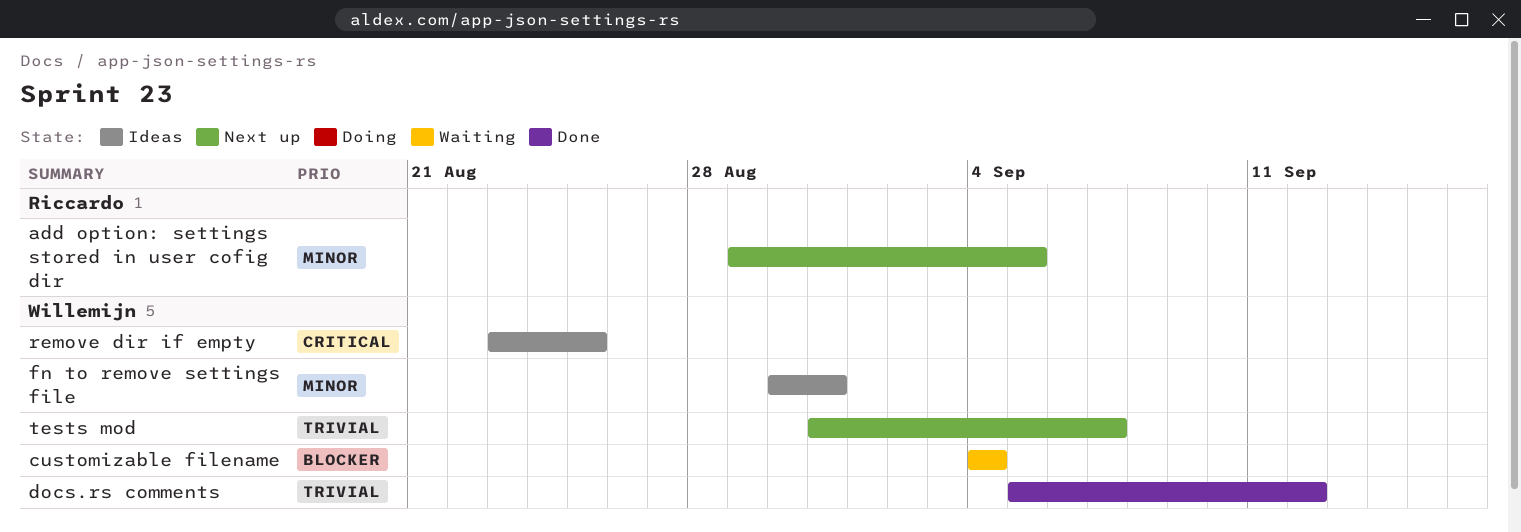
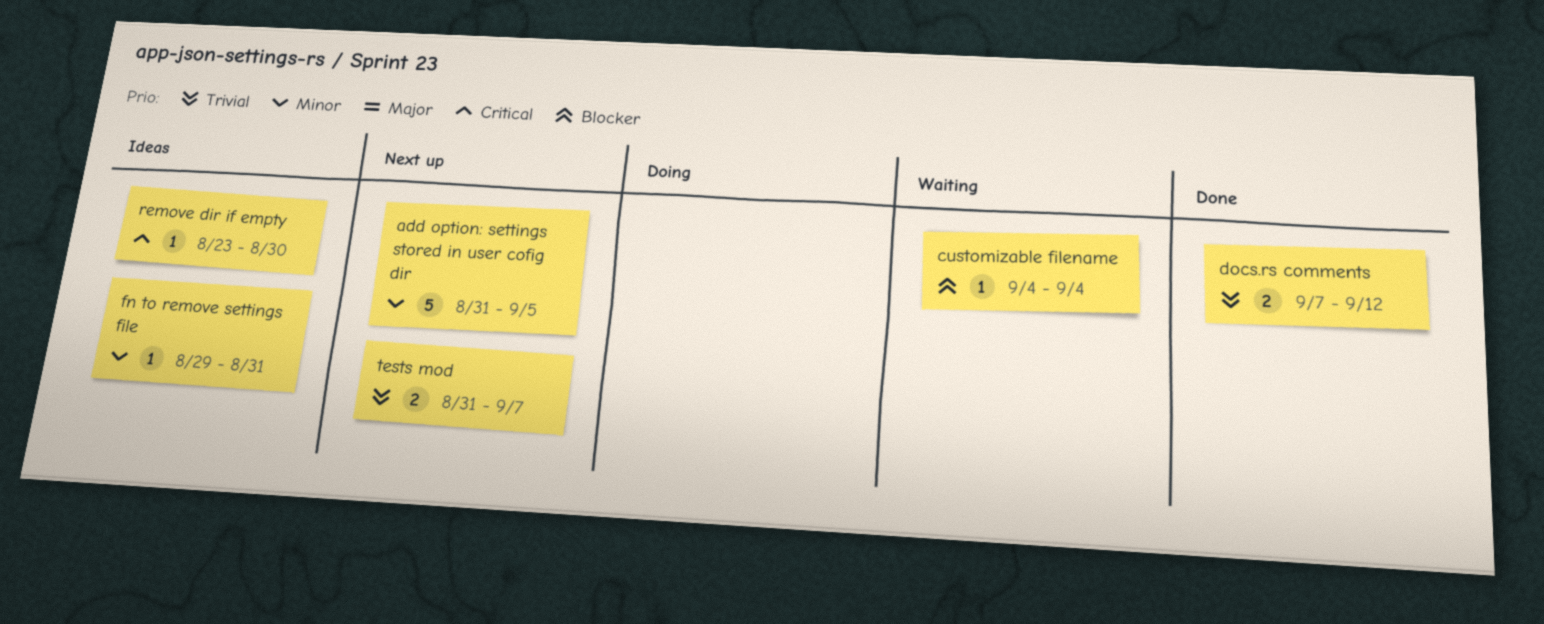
add option: settings stored in user cofig dir, start: Aug 29 -> Aug 31
docs.rs comments, start: Sep 5 -> Sep 7
fn to remove settings file, start: Aug 30 -> Aug 29
remove dir if empty, due: Aug 25 -> Aug 30

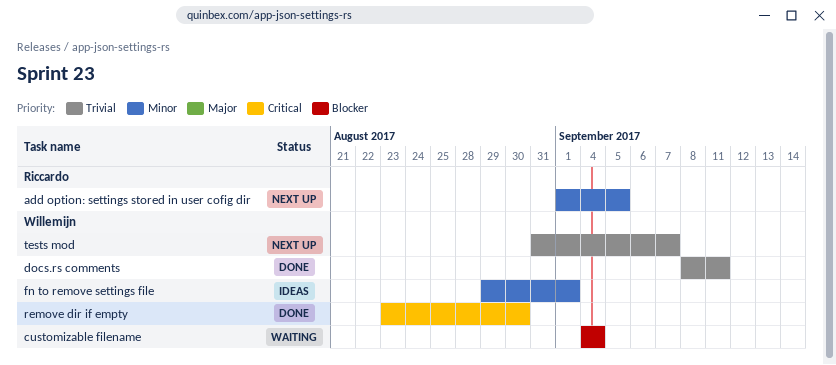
add option: settings stored in user cofig dir, start: Aug 31 -> Sep 1
docs.rs comments, start: Sep 7 -> Sep 8
docs.rs comments, due: Sep 12 -> Sep 11
fn to remove settings file, due: Aug 31 -> Sep 1
remove dir if empty, status: Ideas -> Done

